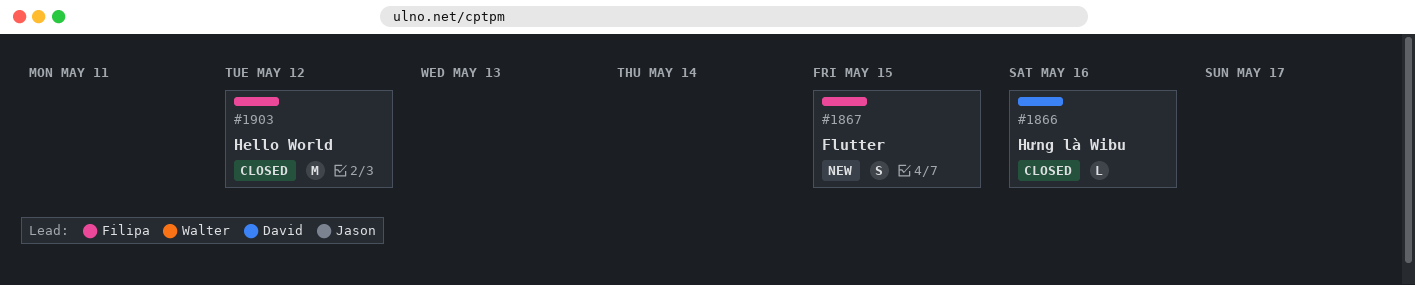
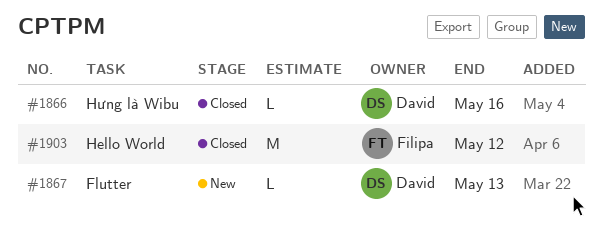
#1867, owner: Filipa -> David
#1867, estimate: S -> L
#1867, due: May 15 -> May 13

